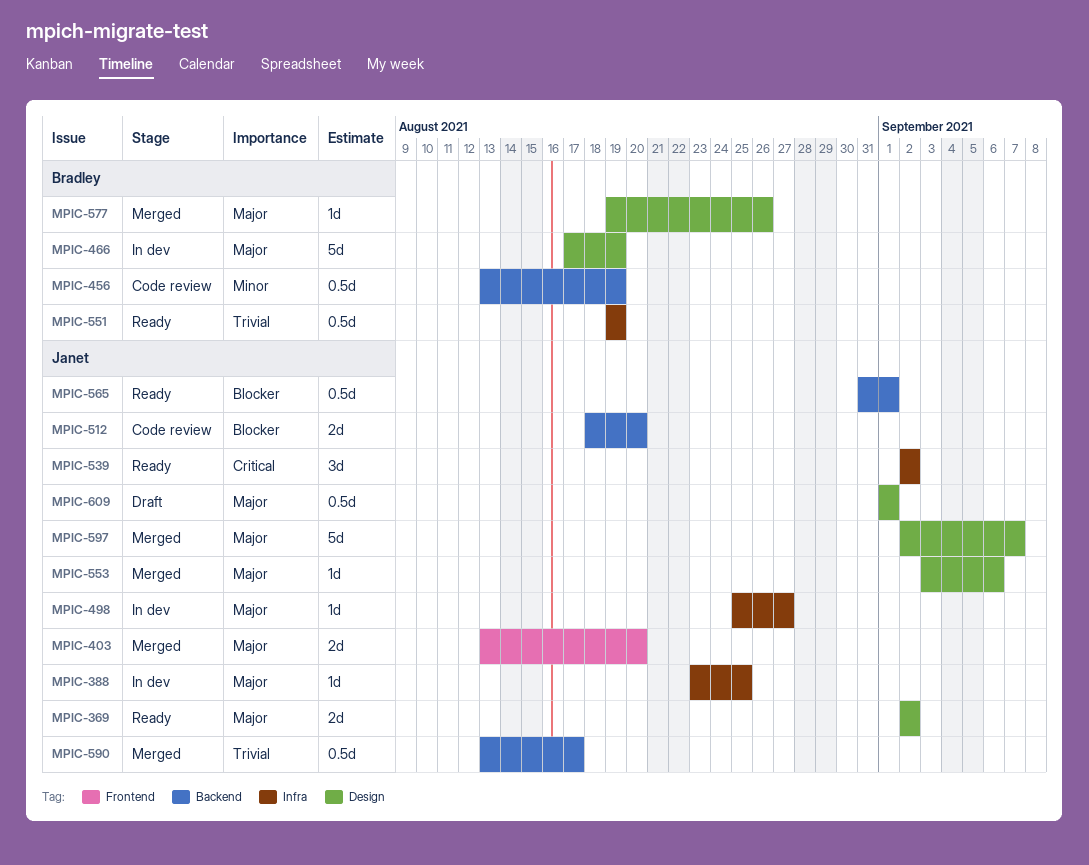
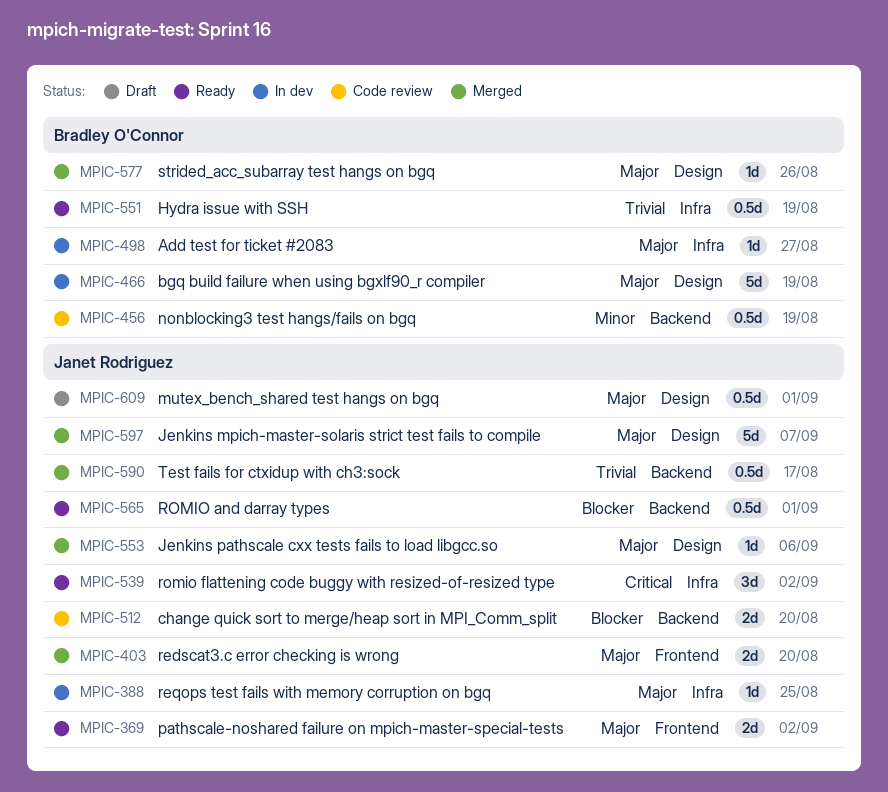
MPIC-369, label: Design -> Frontend
MPIC-498, owner: Janet Rodriguez -> Bradley O'Connor

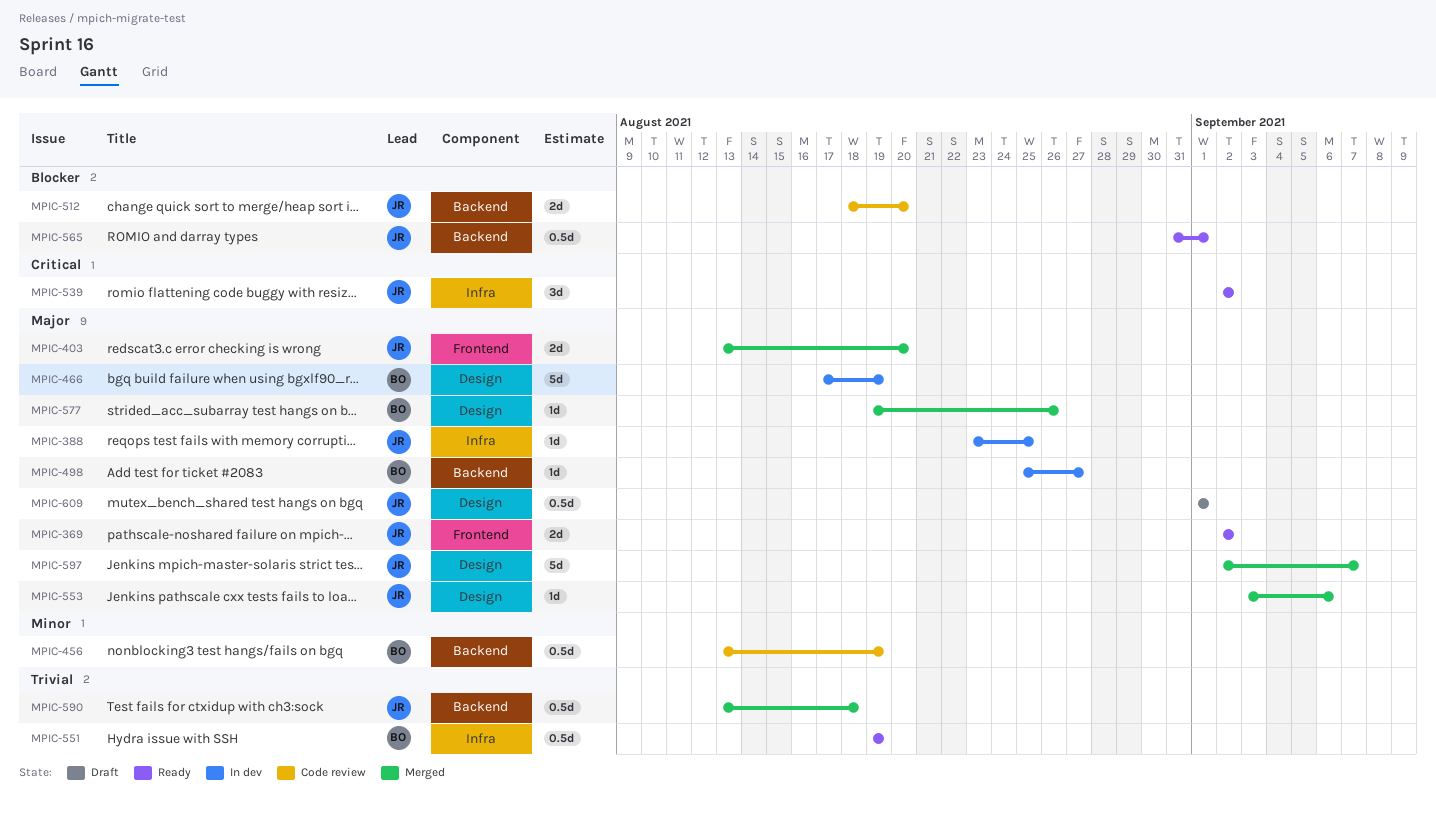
MPIC-498, label: Infra -> Backend
MPIC-590, due: Aug 17 -> Aug 18

